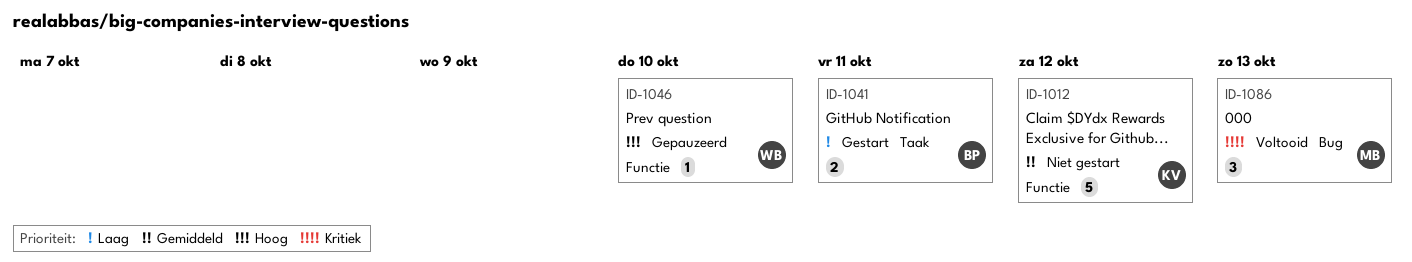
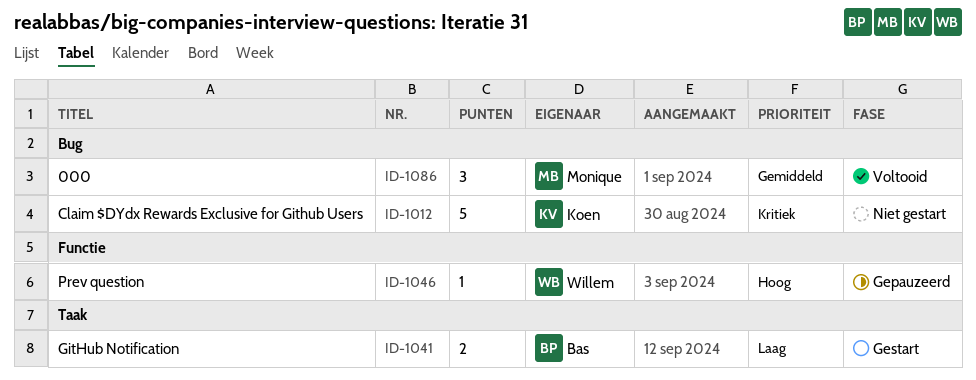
ID-1012, priority: Gemiddeld -> Kritiek
ID-1012, label: Functie -> Bug
ID-1086, priority: Kritiek -> Gemiddeld

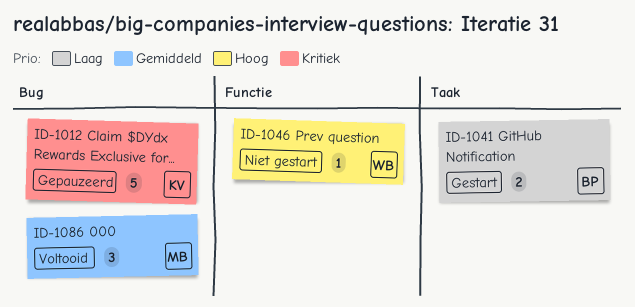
ID-1012, status: Niet gestart -> Gepauzeerd
ID-1046, status: Gepauzeerd -> Niet gestart

